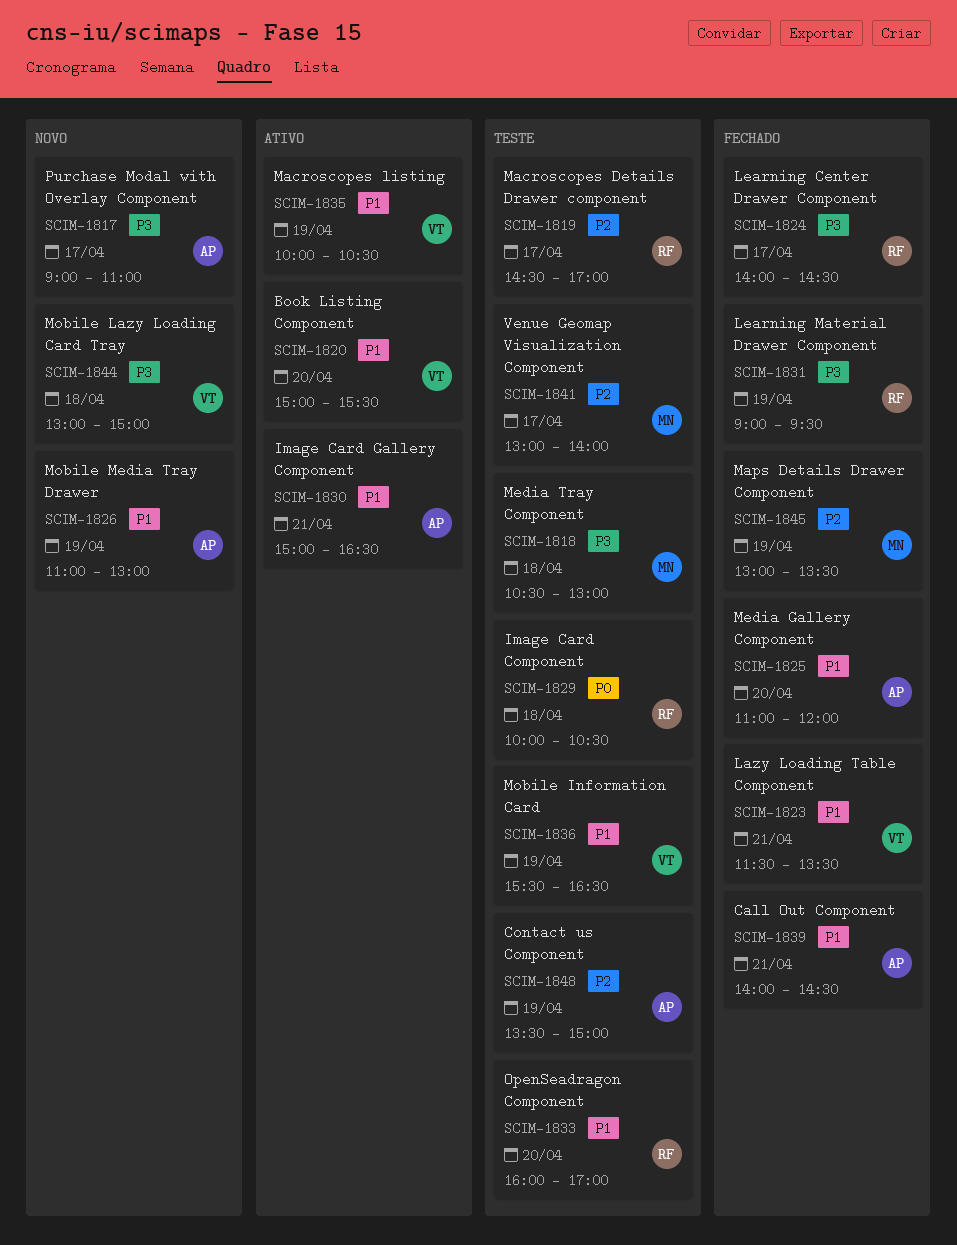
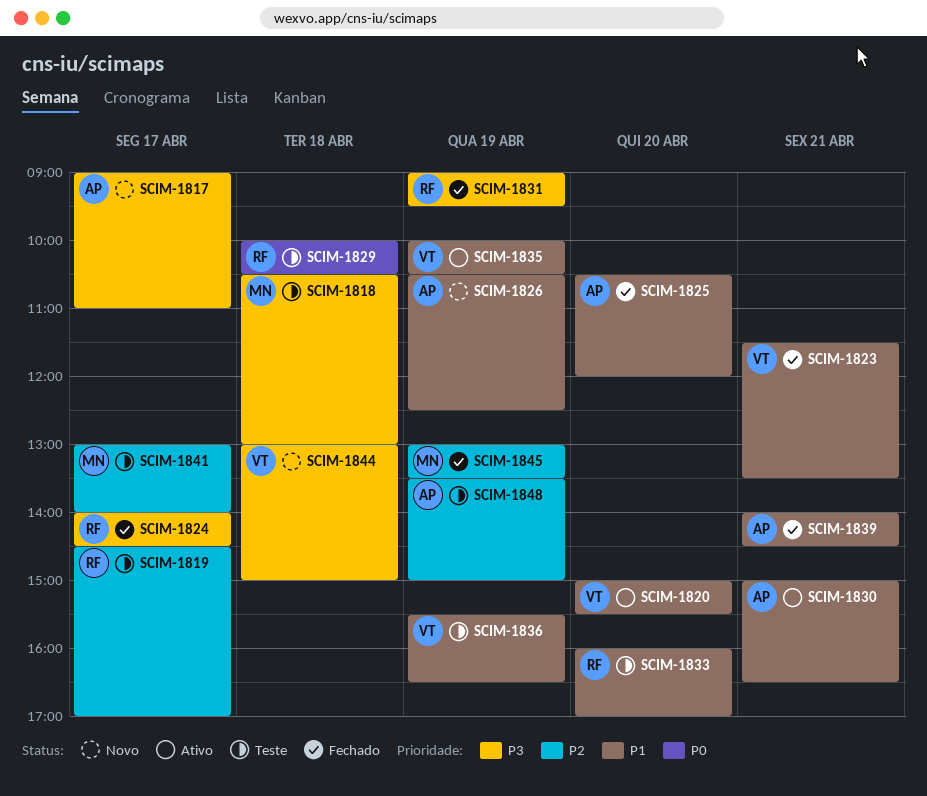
SCIM-1825, begins: 11:00 -> 10:30
SCIM-1826, begins: 11:00 -> 10:30
SCIM-1826, ends: 13:00 -> 12:30

